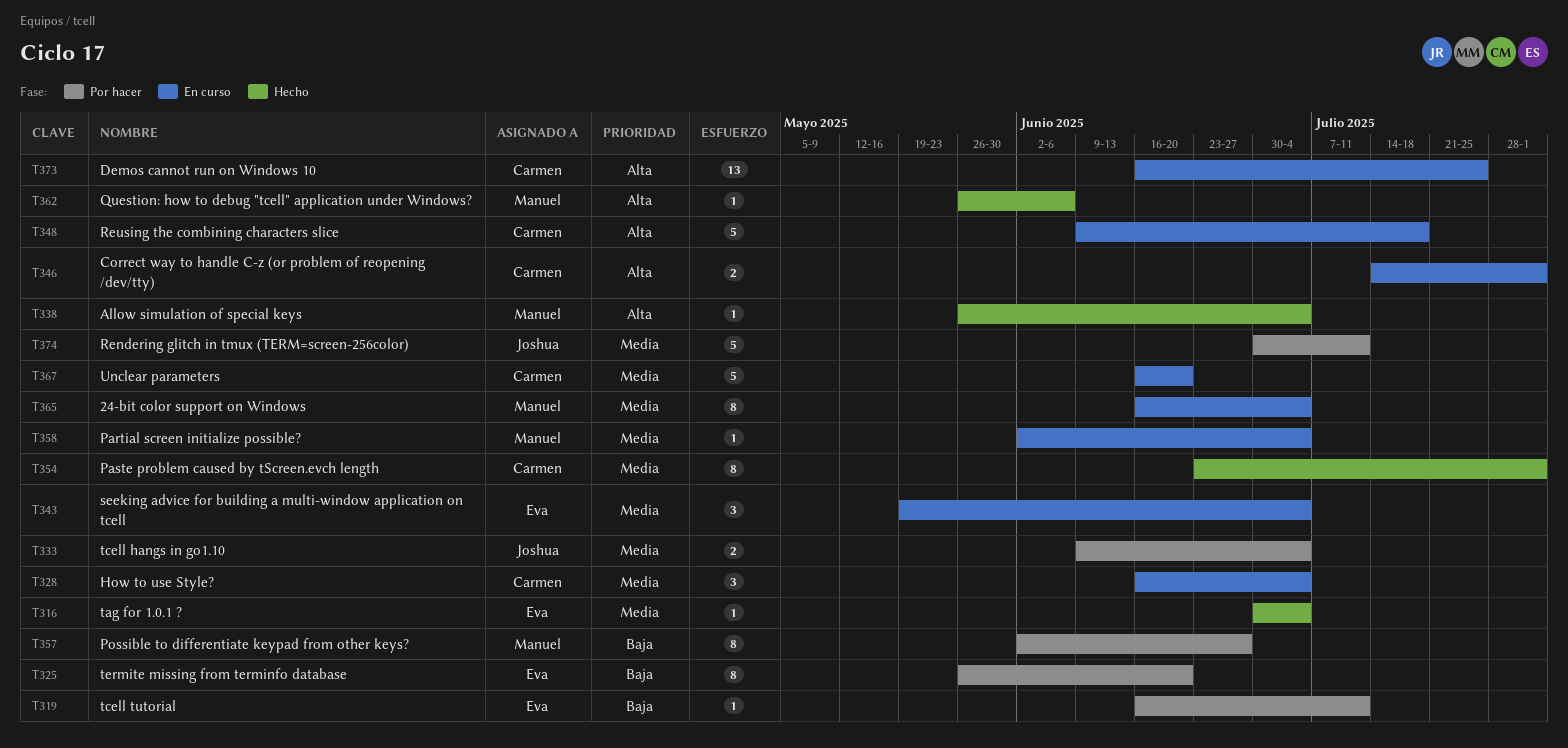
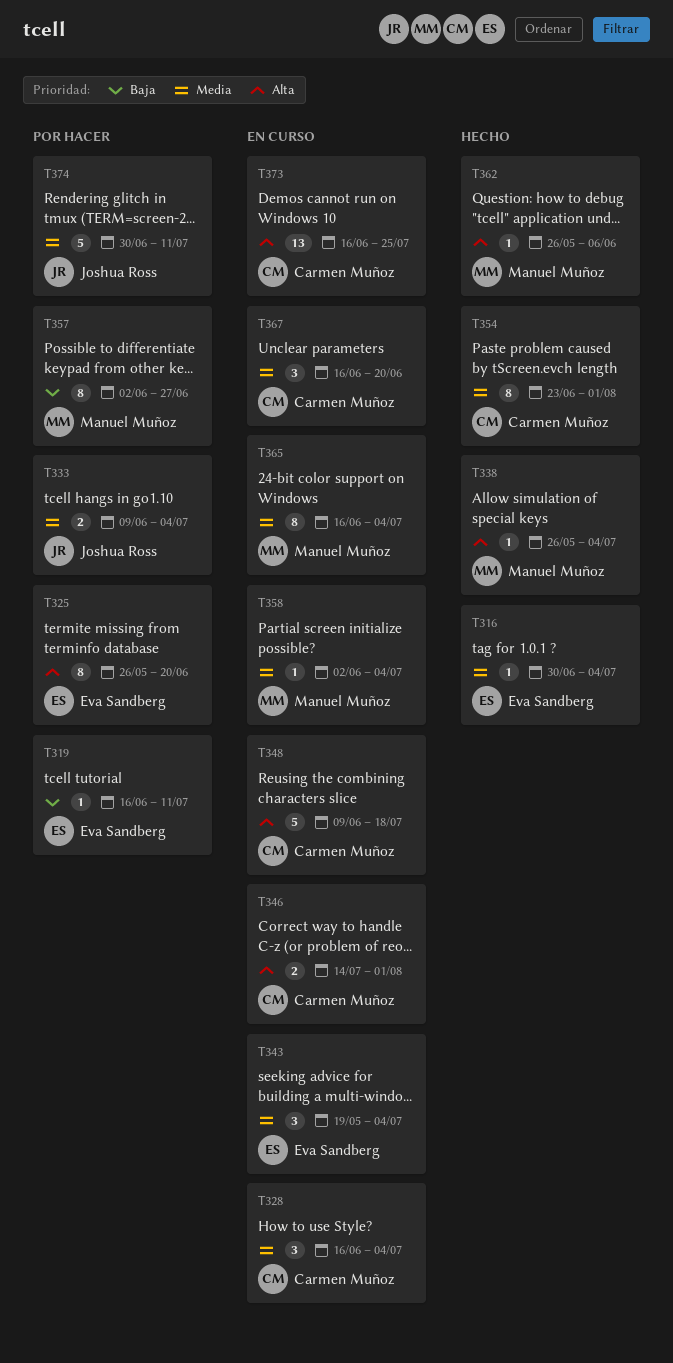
T325, priority: Baja -> Alta
T367, estimate: 5 -> 3

